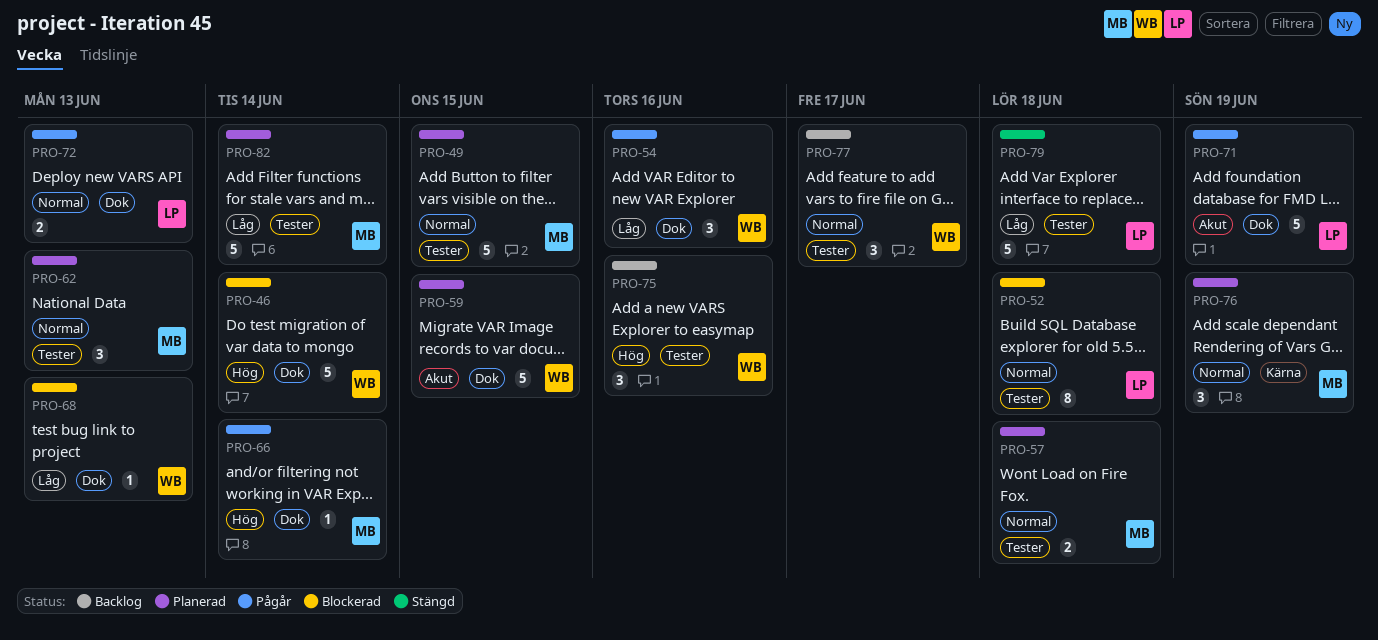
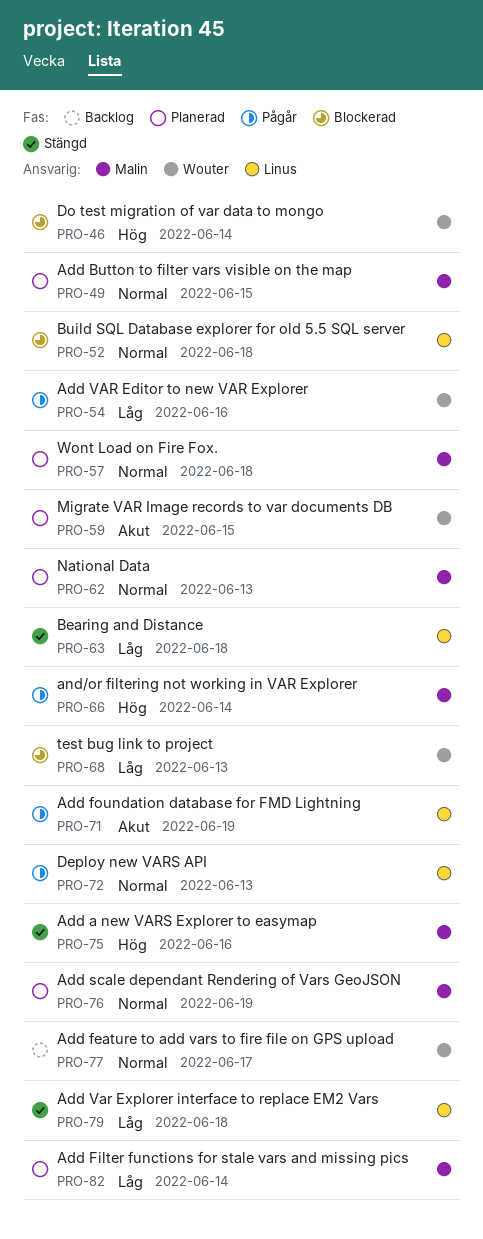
PRO-63: none -> present
PRO-75, status: Backlog -> Stängd
PRO-75, owner: Wouter -> Malin

